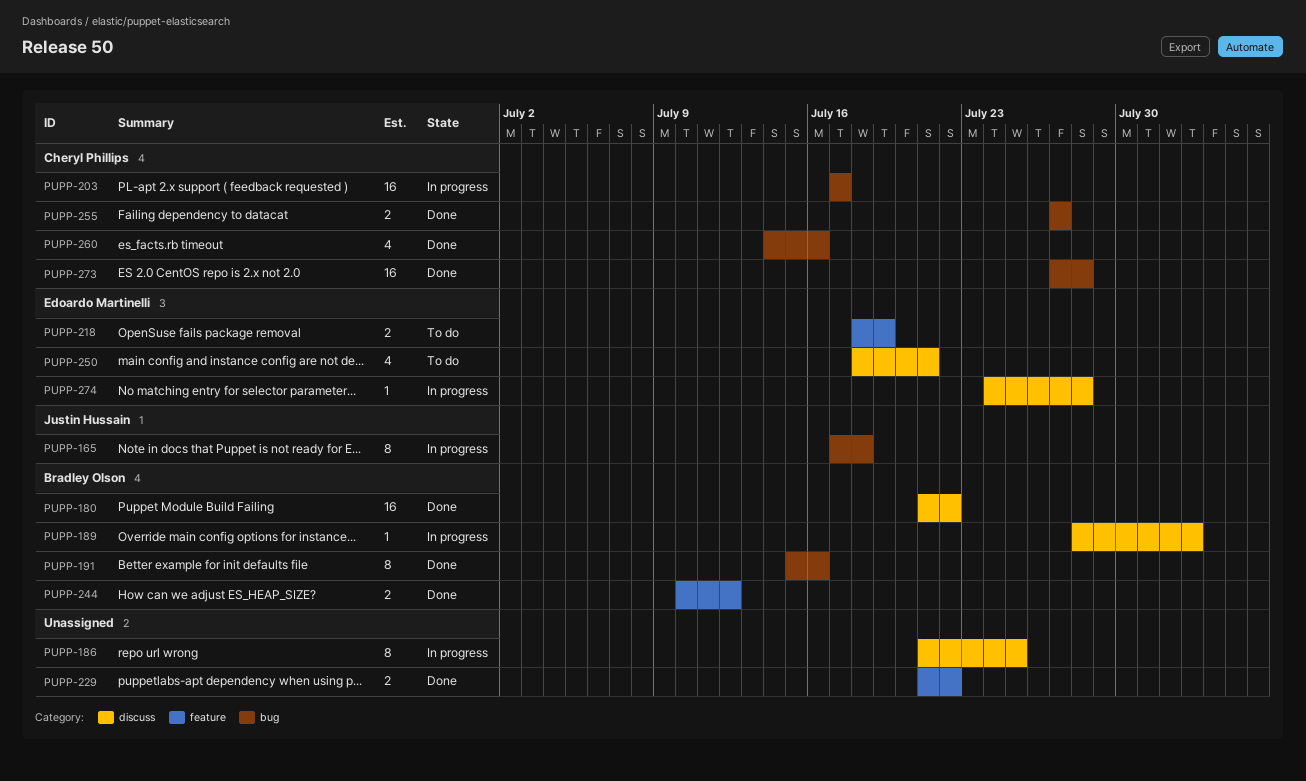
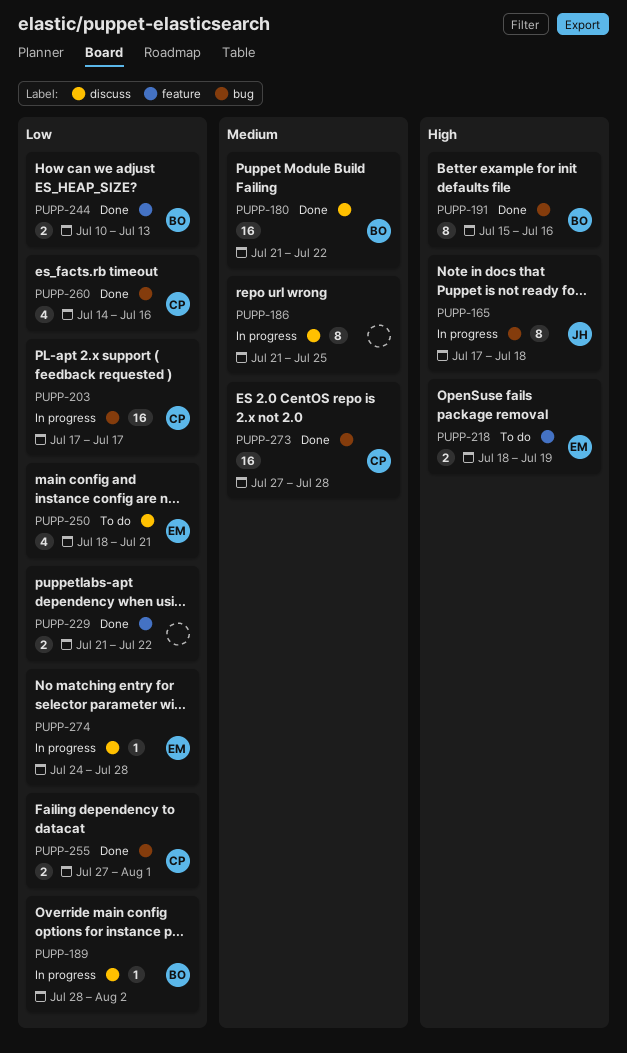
PUPP-244, due: Jul 12 -> Jul 13
PUPP-255, due: Jul 27 -> Aug 1

